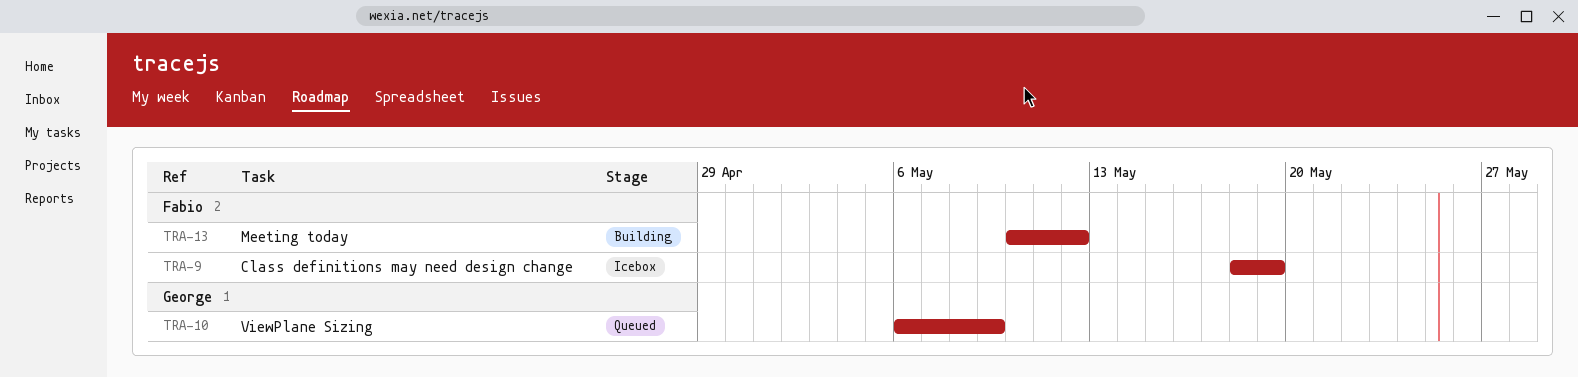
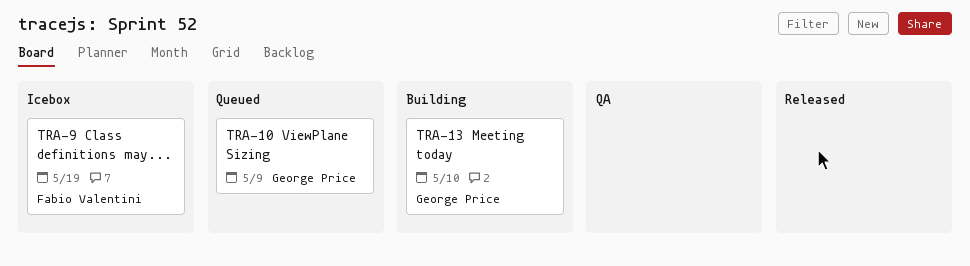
TRA-13, owner: Fabio Valentini -> George Price
TRA-13, due: May 12 -> May 10

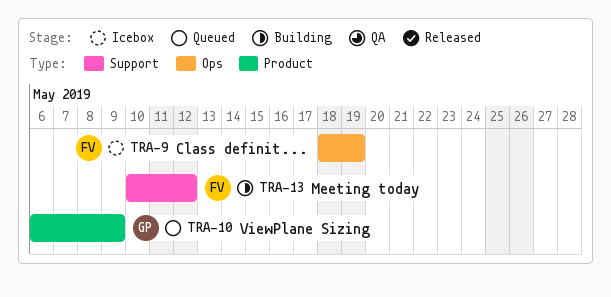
TRA-13, owner: George Price -> Fabio Valentini
TRA-13, due: May 10 -> May 12

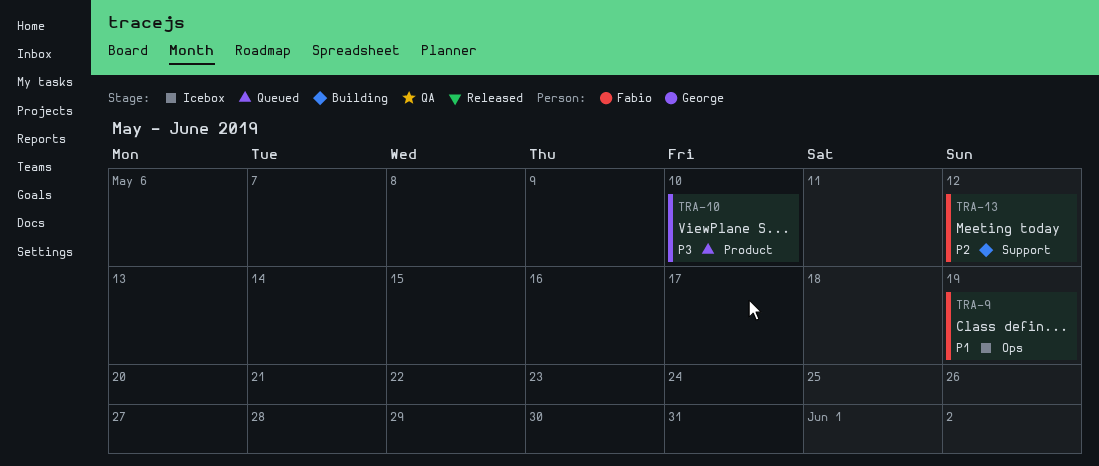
TRA-10, due: May 9 -> May 10

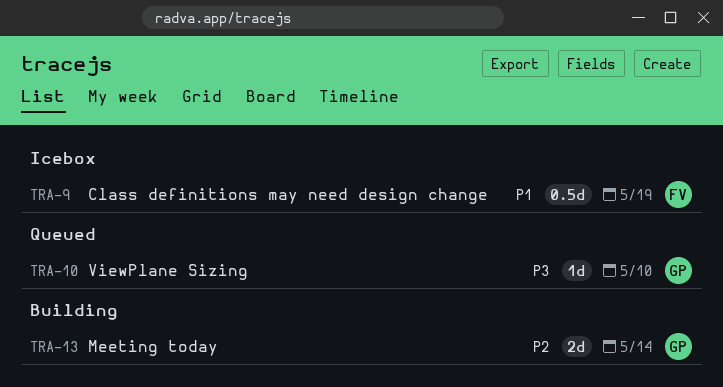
TRA-13, owner: Fabio -> George
TRA-13, due: May 12 -> May 14

